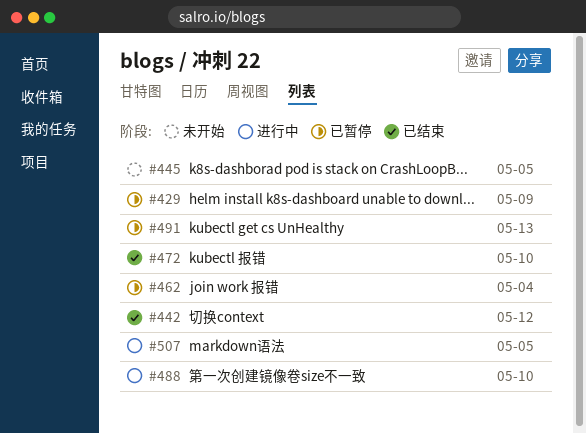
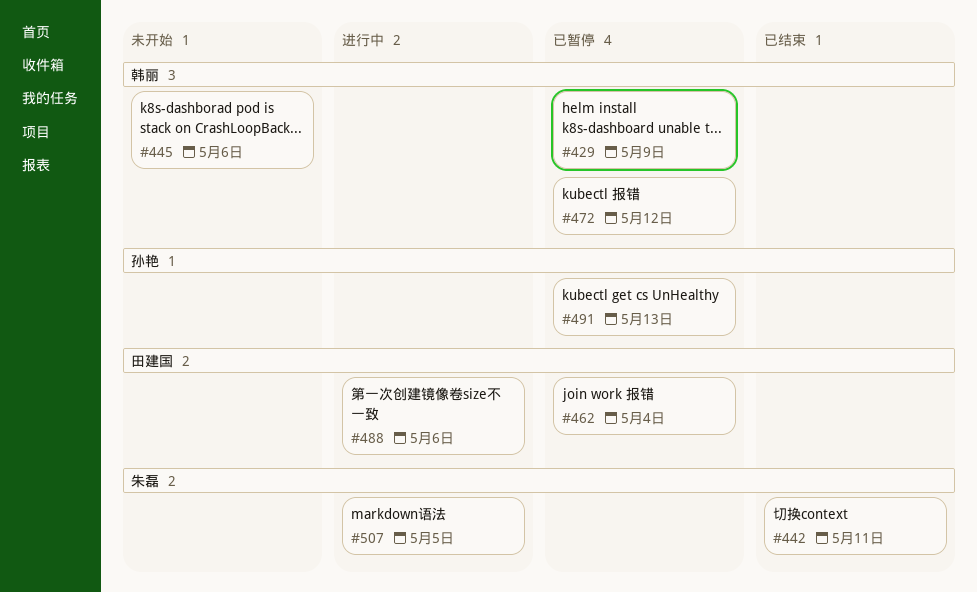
#442, due: May 12 -> May 11
#445, due: May 5 -> May 6
#472, status: 已结束 -> 已暂停
#472, due: May 10 -> May 12
#488, due: May 10 -> May 6

